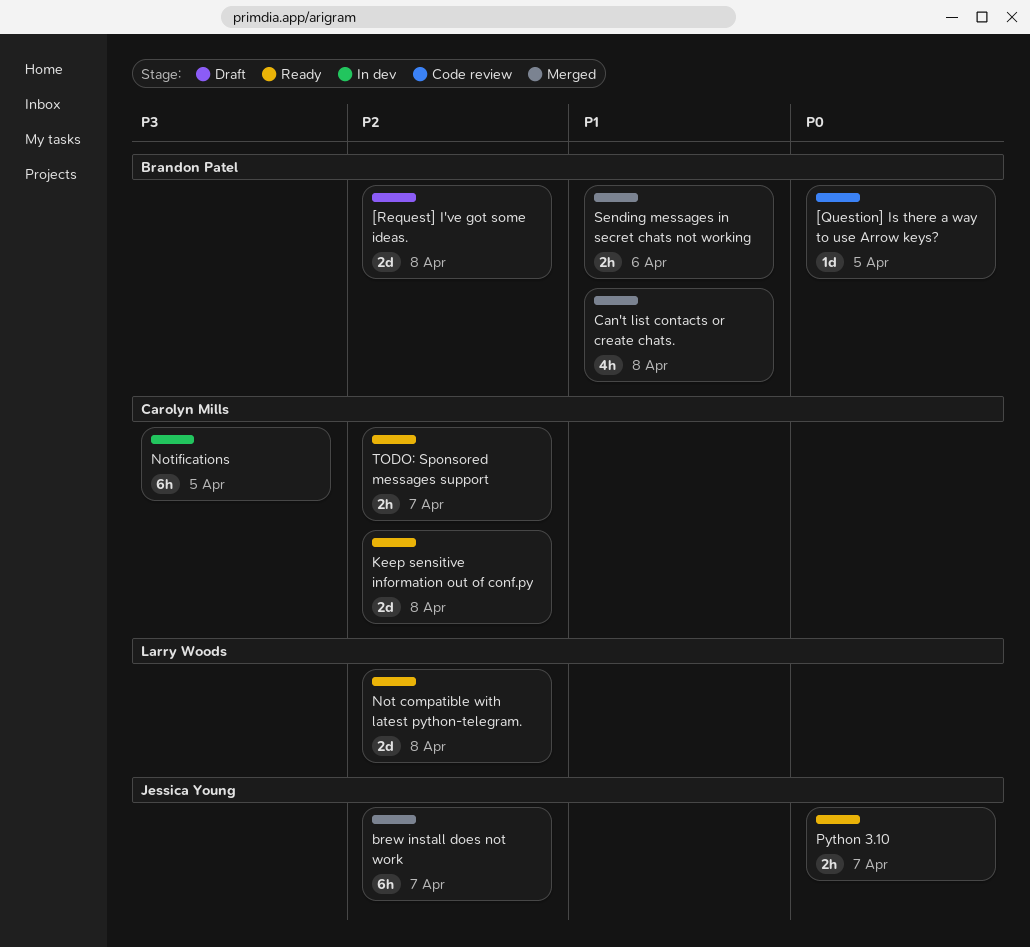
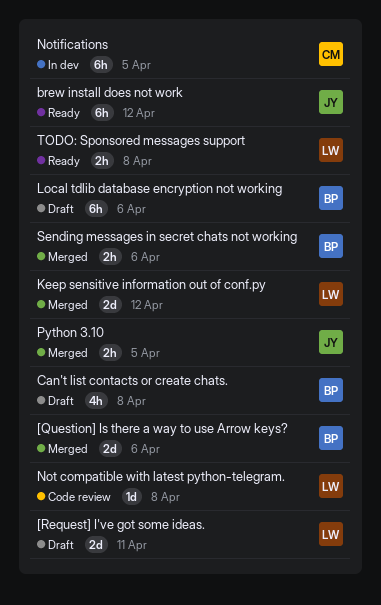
[Question] Is there a way to use Arrow keys?, status: Code review -> Merged
[Question] Is there a way to use Arrow keys?, estimate: 1d -> 2d
[Question] Is there a way to use Arrow keys?, due: Apr 5 -> Apr 6
[Request] I've got some ideas., owner: Brandon Patel -> Larry Woods
[Request] I've got some ideas., due: Apr 8 -> Apr 11
brew install does not work, status: Merged -> Ready
brew install does not work, due: Apr 7 -> Apr 12
Can't list contacts or create chats., status: Merged -> Draft
Keep sensitive information out of conf.py, status: Ready -> Merged
Keep sensitive information out of conf.py, owner: Carolyn Mills -> Larry Woods
Keep sensitive information out of conf.py, due: Apr 8 -> Apr 12
Local tdlib database encryption not working: none -> present
Not compatible with latest python-telegram., status: Ready -> Code review
Not compatible with latest python-telegram., estimate: 2d -> 1d
Python 3.10, status: Ready -> Merged
Python 3.10, due: Apr 7 -> Apr 5
TODO: Sponsored messages support, owner: Carolyn Mills -> Larry Woods
TODO: Sponsored messages support, due: Apr 7 -> Apr 8

